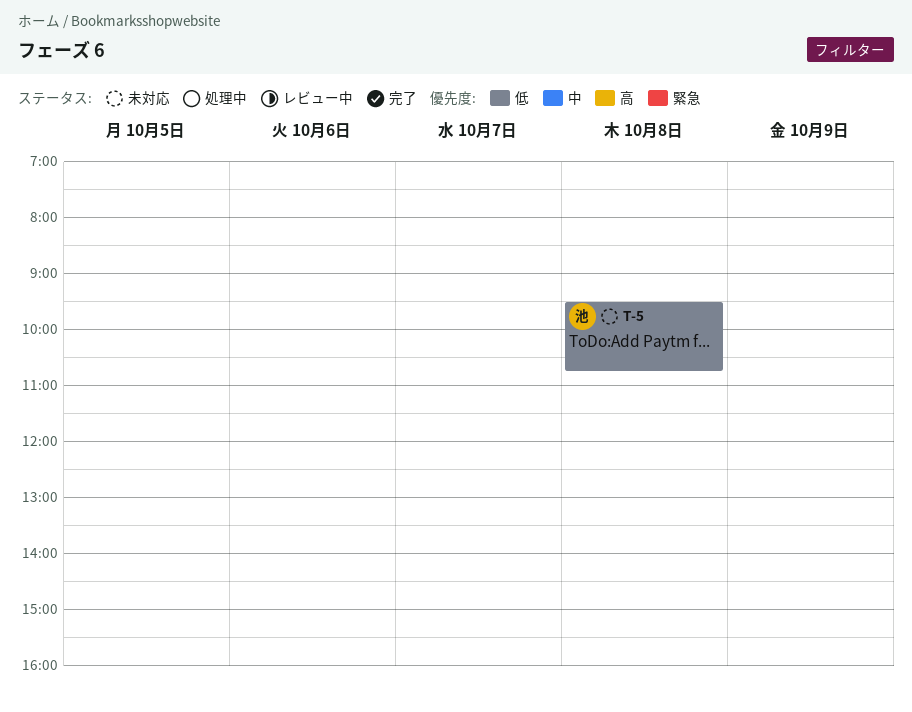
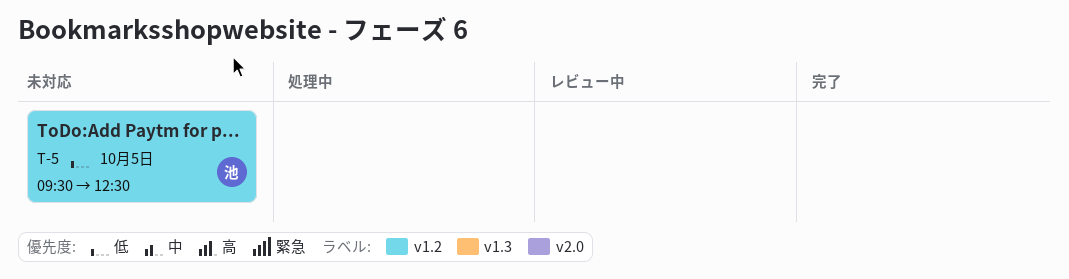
T-5, day: Oct 8 -> Oct 5
T-5, ends: 10:45 -> 12:30

